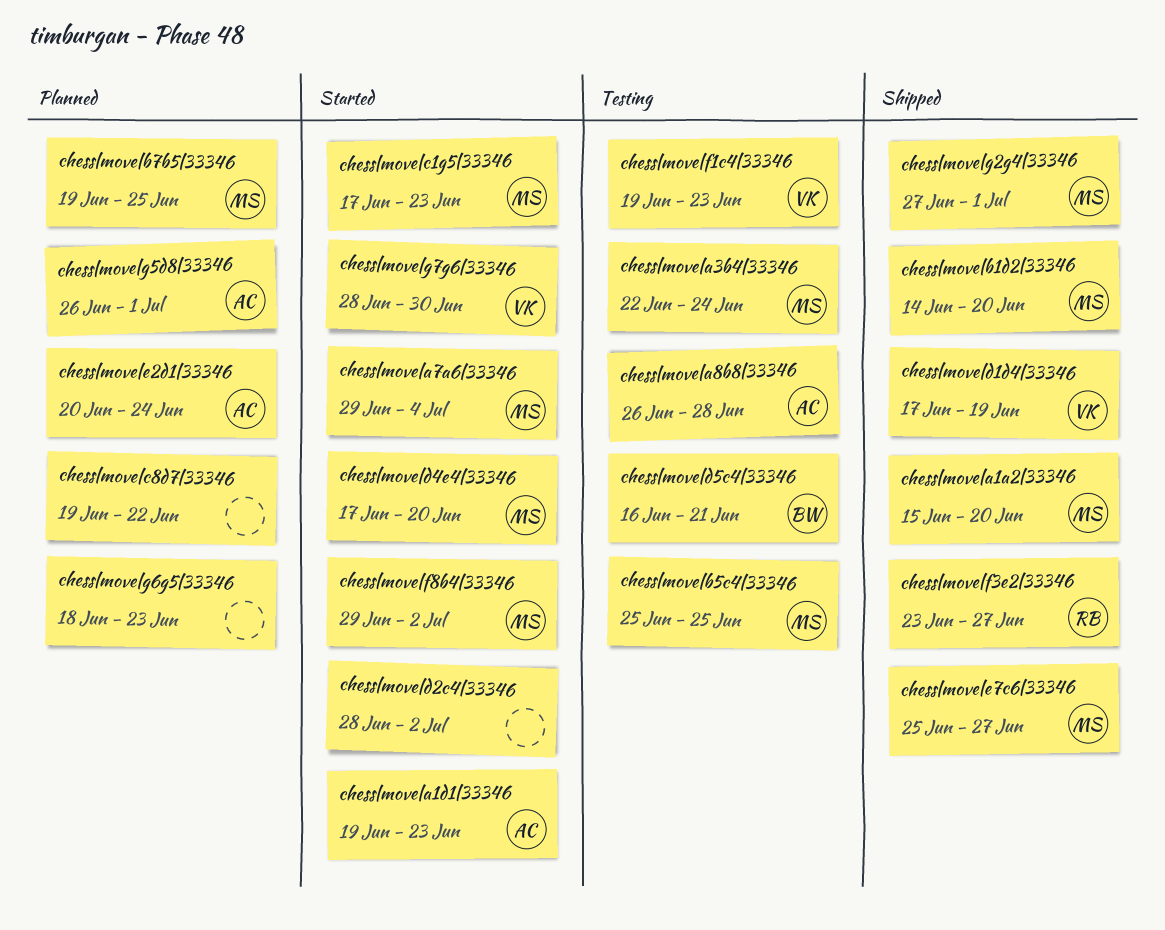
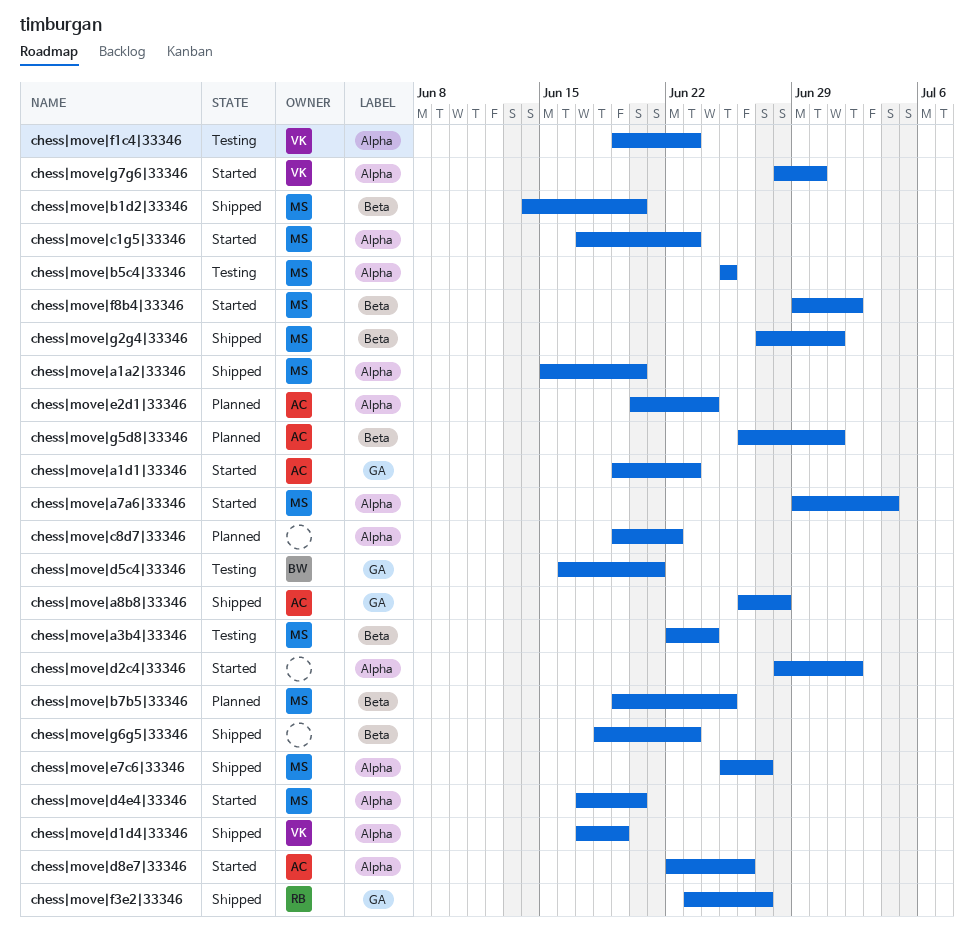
chess|move|a8b8|33346, status: Testing -> Shipped
chess|move|d8e7|33346: none -> present
chess|move|g6g5|33346, status: Planned -> Shipped

